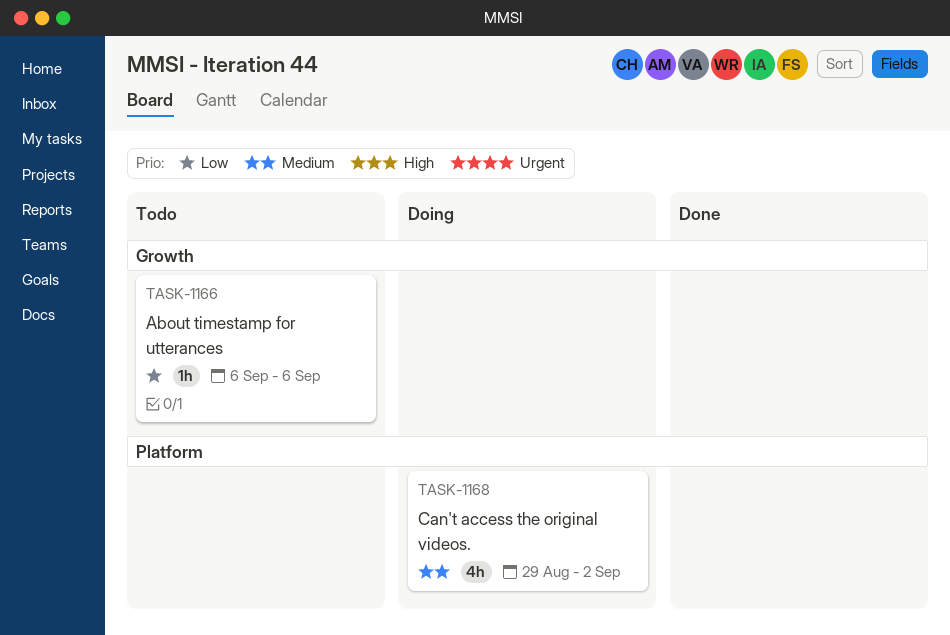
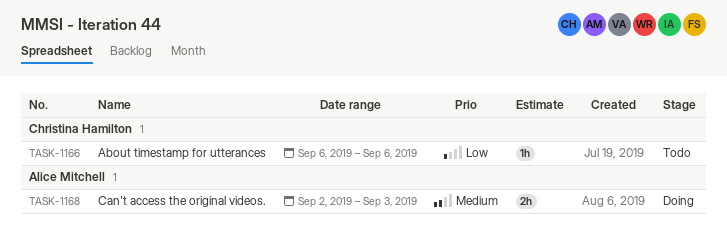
TASK-1168, estimate: 4h -> 2h
TASK-1168, start: Aug 29 -> Sep 2
TASK-1168, due: Sep 2 -> Sep 3

